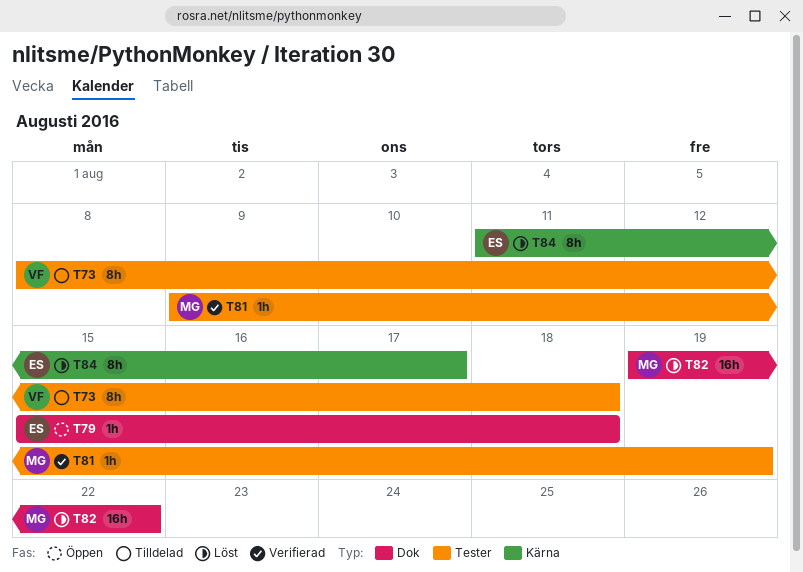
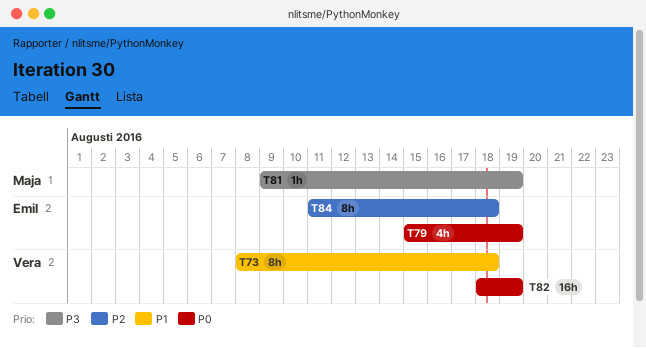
T79, estimate: 1h -> 4h
T79, due: Aug 18 -> Aug 19
T82, owner: Maja -> Vera
T82, start: Aug 19 -> Aug 18
T82, due: Aug 22 -> Aug 19
T84, due: Aug 17 -> Aug 18

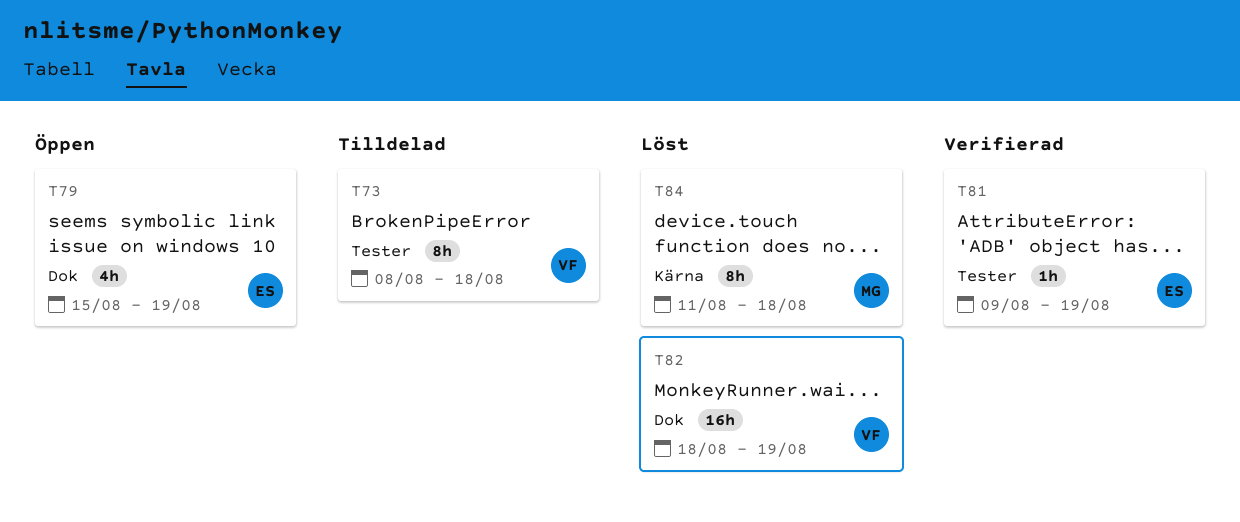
T81, owner: Maja -> Emil
T84, owner: Emil -> Maja

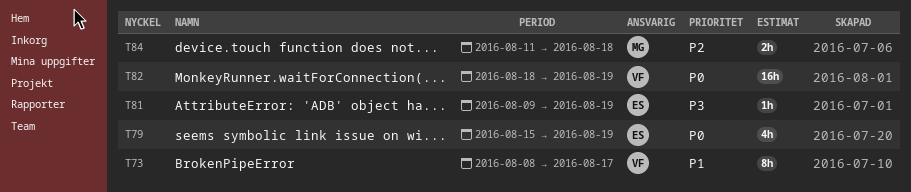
T73, due: Aug 18 -> Aug 17
T84, estimate: 8h -> 2h

